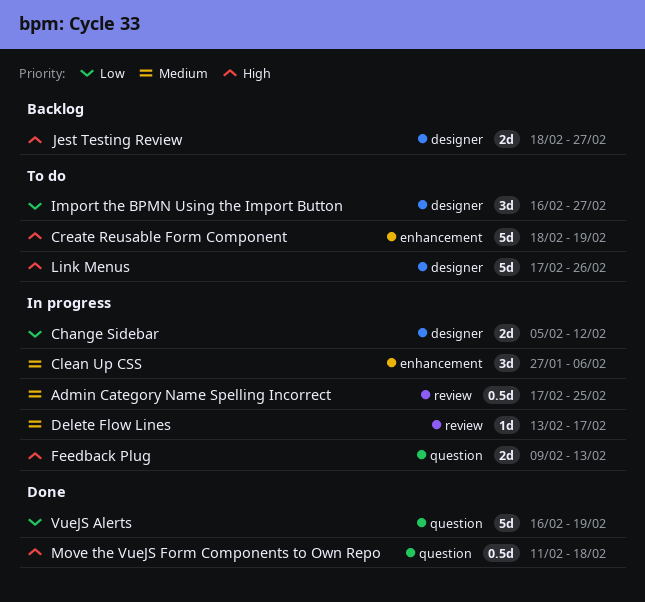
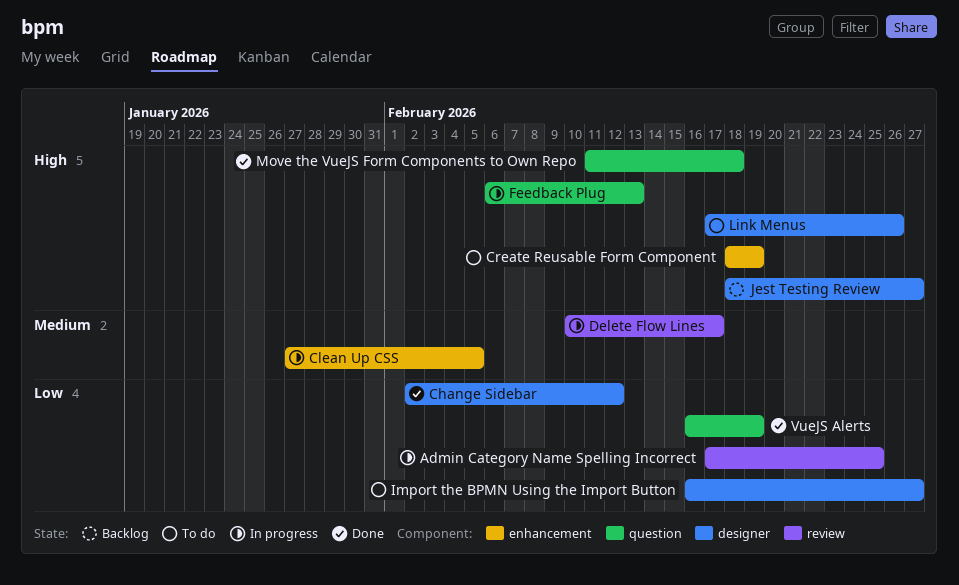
Admin Category Name Spelling Incorrect, priority: Medium -> Low
Change Sidebar, status: In progress -> Done
Change Sidebar, start: Feb 5 -> Feb 2
Clean Up CSS, due: Feb 6 -> Feb 5
Delete Flow Lines, start: Feb 13 -> Feb 10
Feedback Plug, start: Feb 9 -> Feb 6

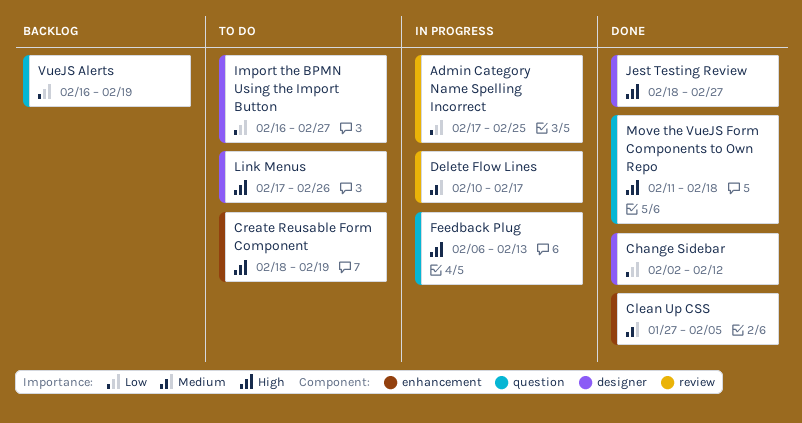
Clean Up CSS, status: In progress -> Done
Jest Testing Review, status: Backlog -> Done
VueJS Alerts, status: Done -> Backlog

